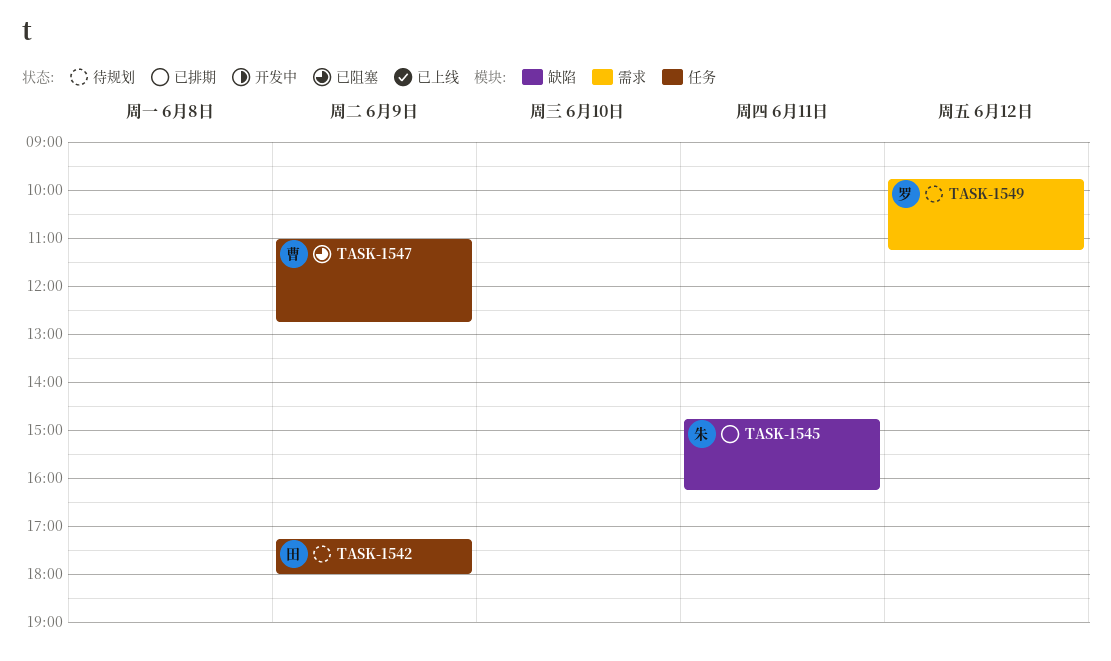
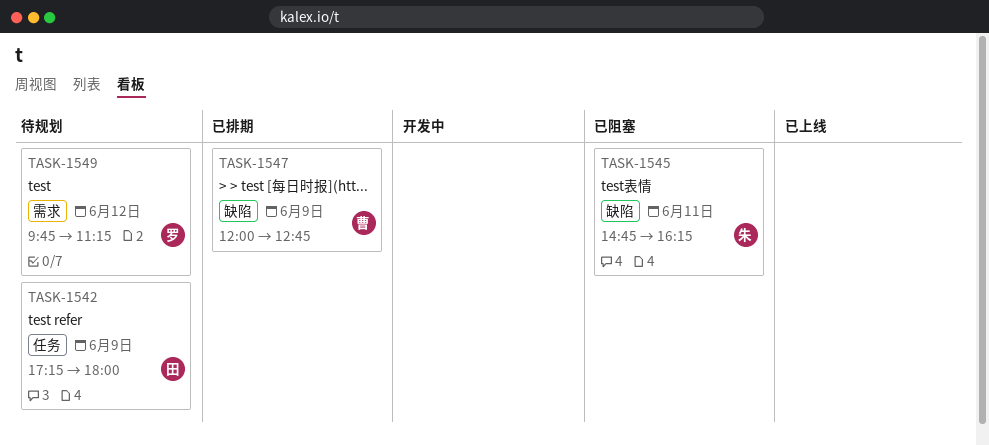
TASK-1545, status: 已排期 -> 已阻塞
TASK-1547, status: 已阻塞 -> 已排期
TASK-1547, label: 任务 -> 缺陷
TASK-1547, begins: 11:00 -> 12:00

